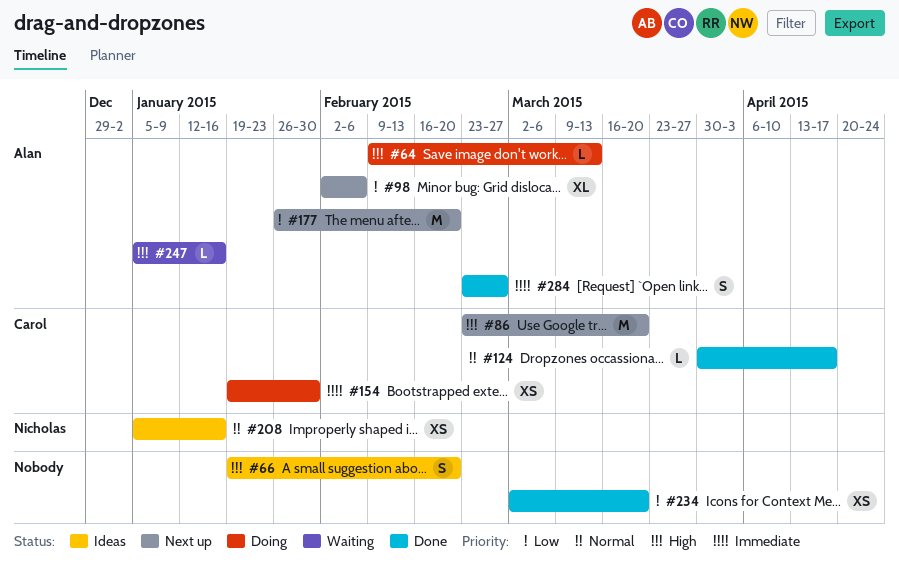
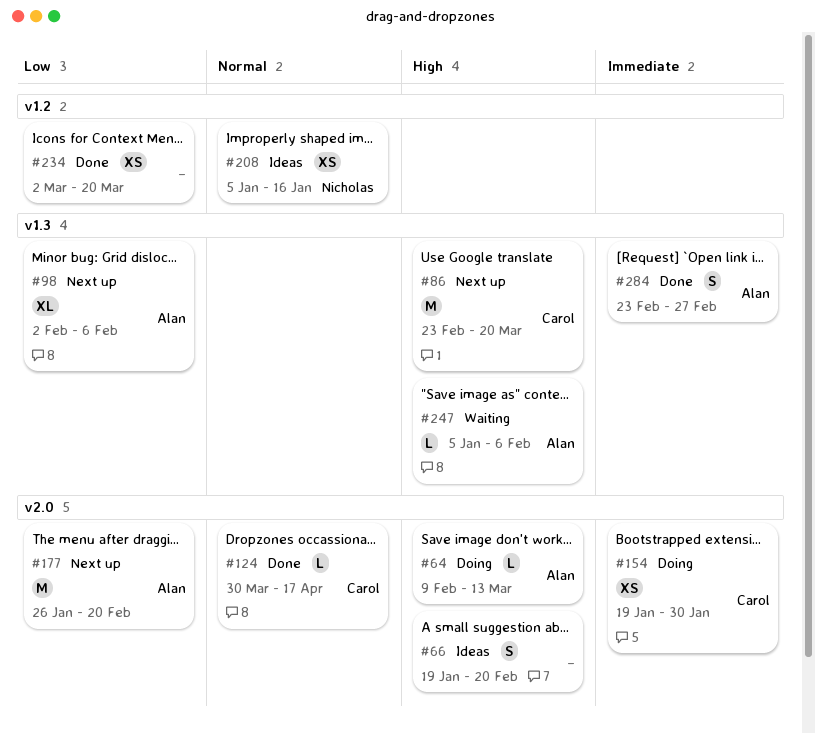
#247, due: Jan 16 -> Feb 6

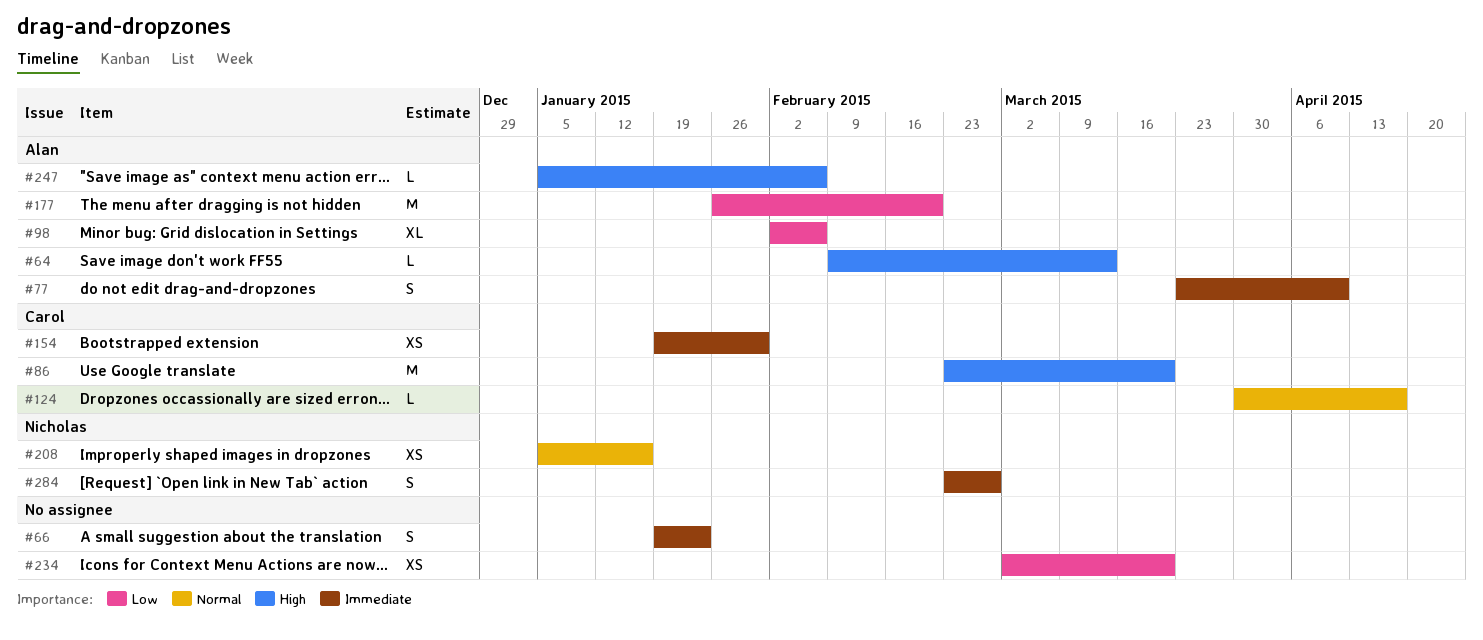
#66, priority: High -> Immediate
#66, due: Feb 20 -> Jan 23
#77: none -> present
#284, owner: Alan -> Nicholas

